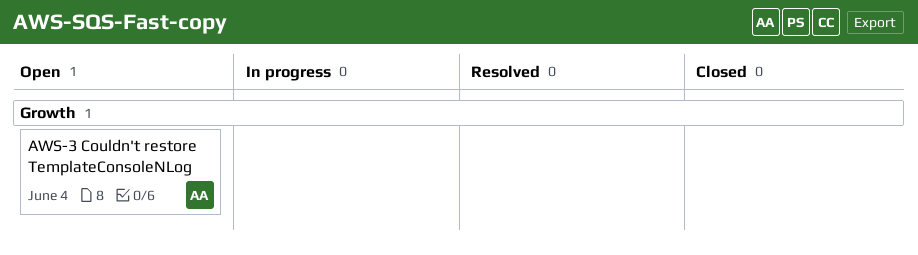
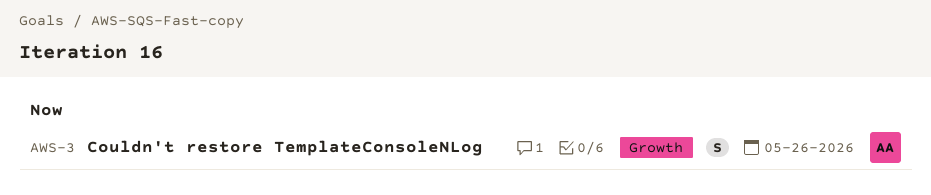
AWS-3, due: Jun 4 -> May 26

